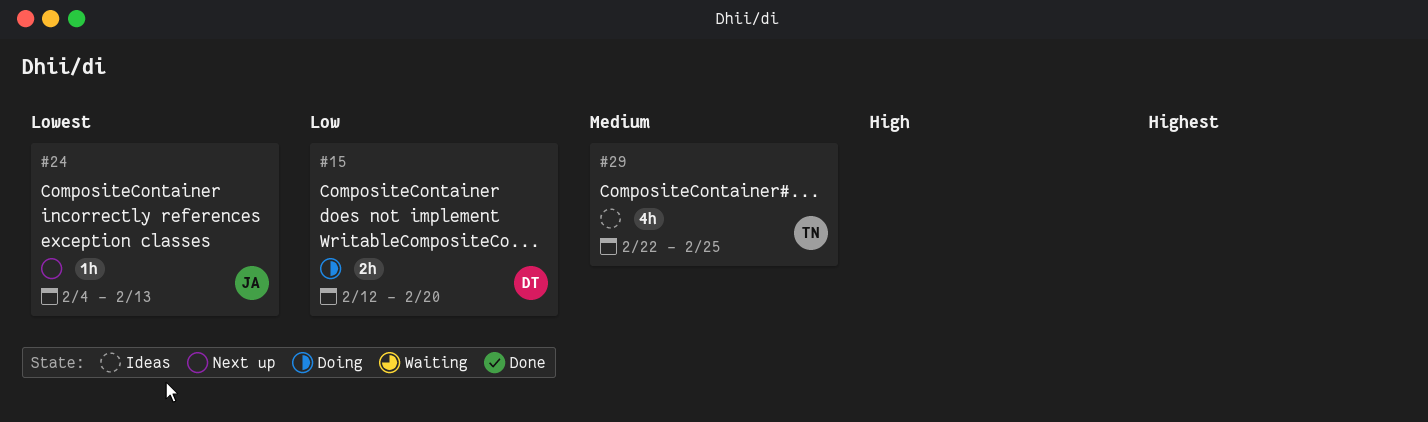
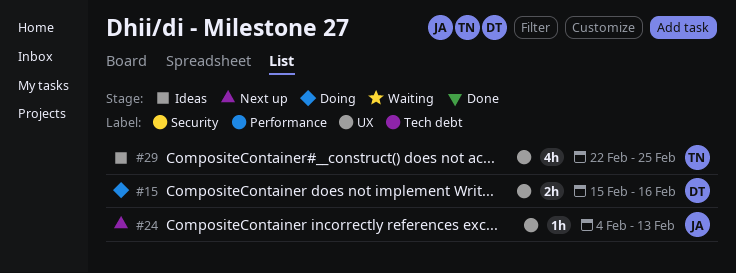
#15, start: Feb 12 -> Feb 15
#15, due: Feb 20 -> Feb 16

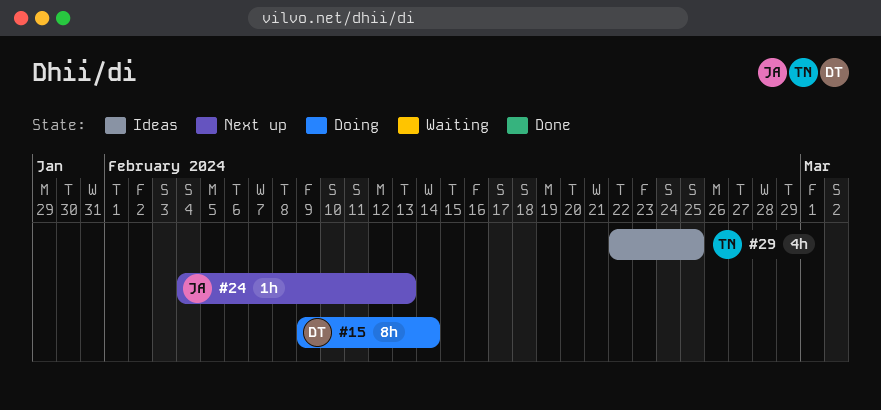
#15, estimate: 2h -> 8h
#15, start: Feb 15 -> Feb 9
#15, due: Feb 16 -> Feb 14

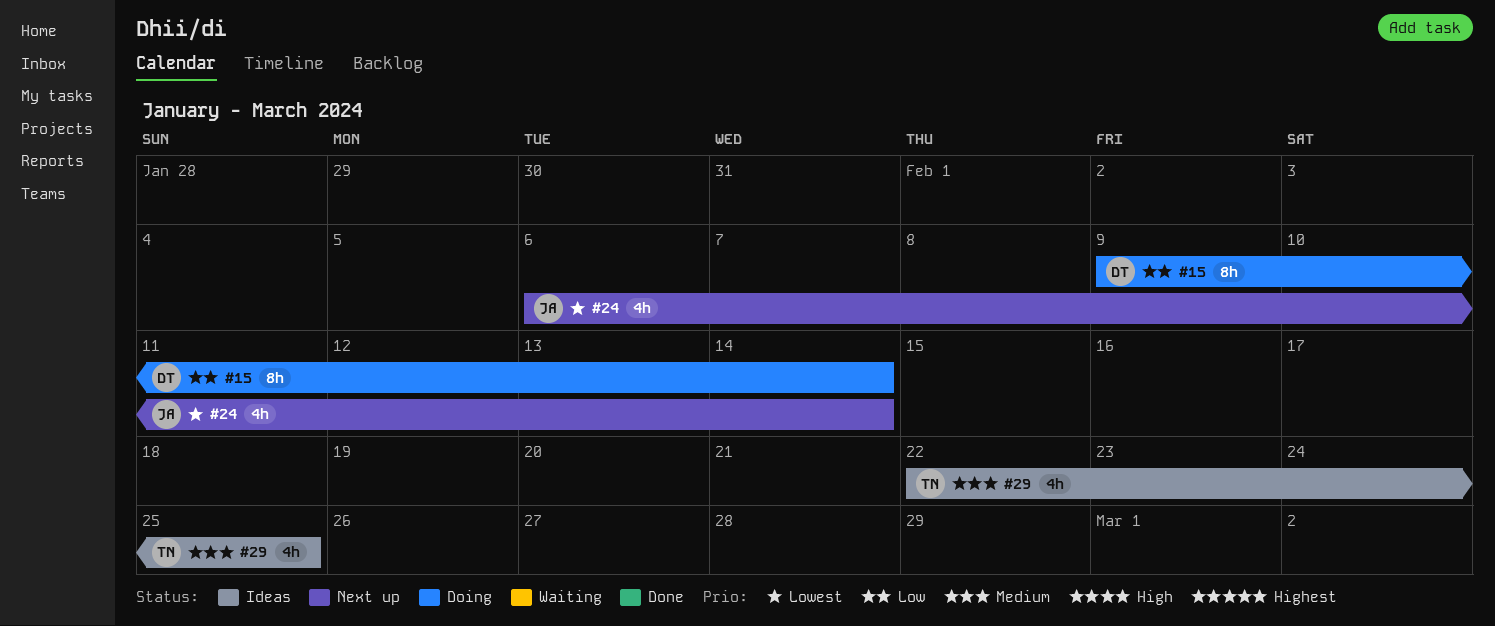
#24, estimate: 1h -> 4h
#24, start: Feb 4 -> Feb 6
#24, due: Feb 13 -> Feb 14

